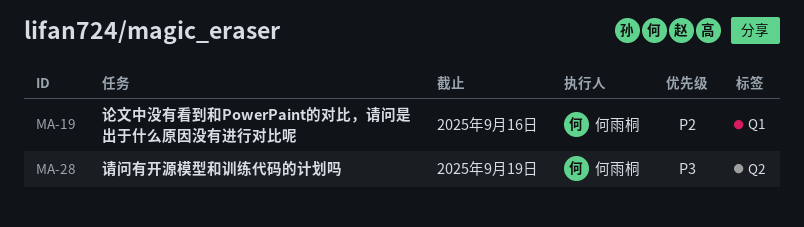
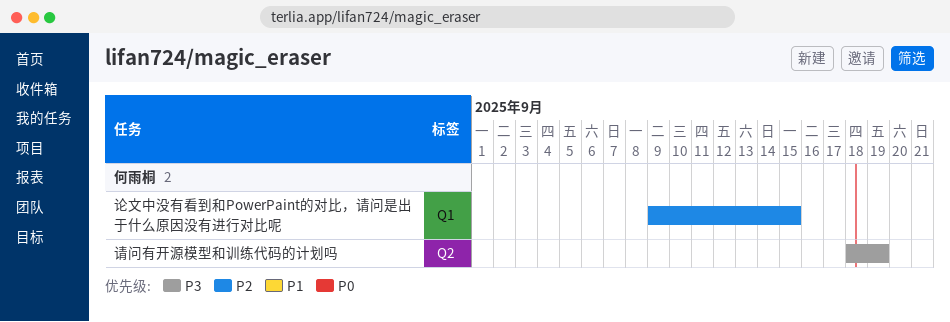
论文中没有看到和PowerPaint的对比，请问是出于什么原因没有进行对比呢, due: Sep 16 -> Sep 15

